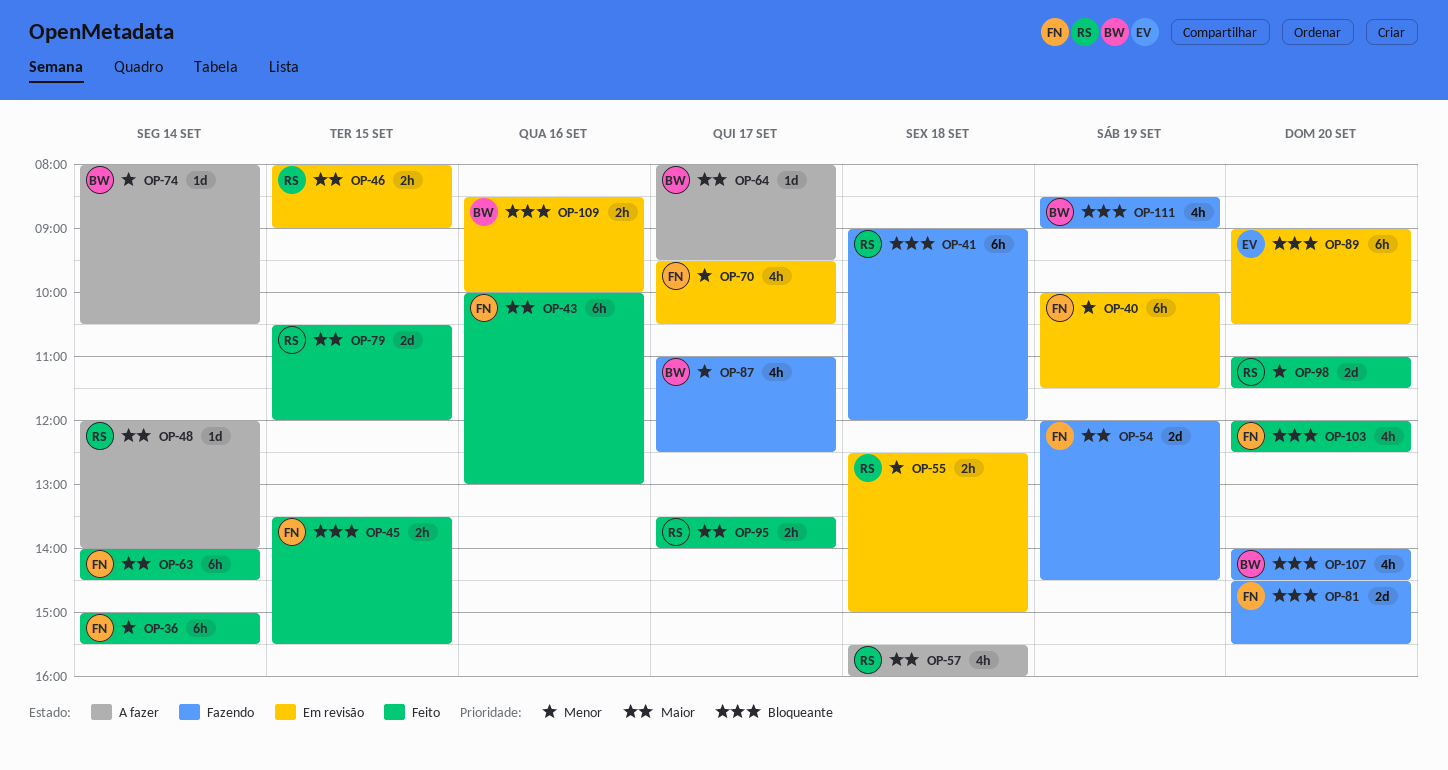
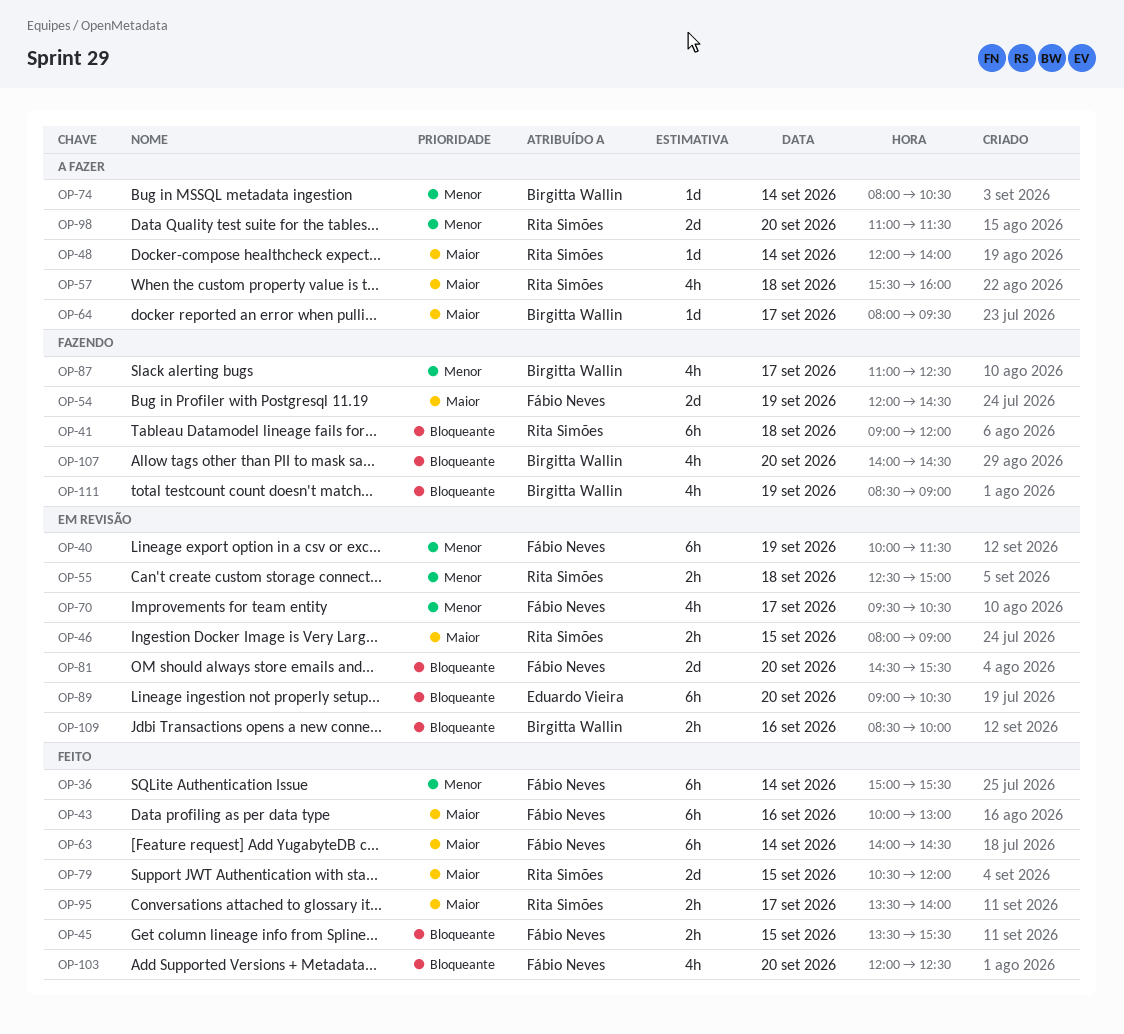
OP-81, status: Fazendo -> Em revisão
OP-98, status: Feito -> A fazer

